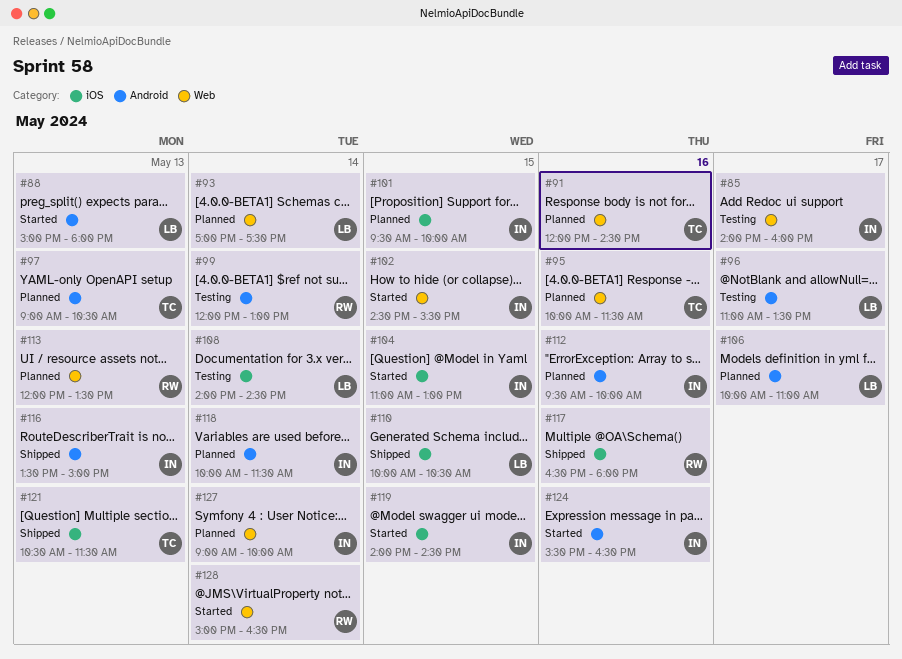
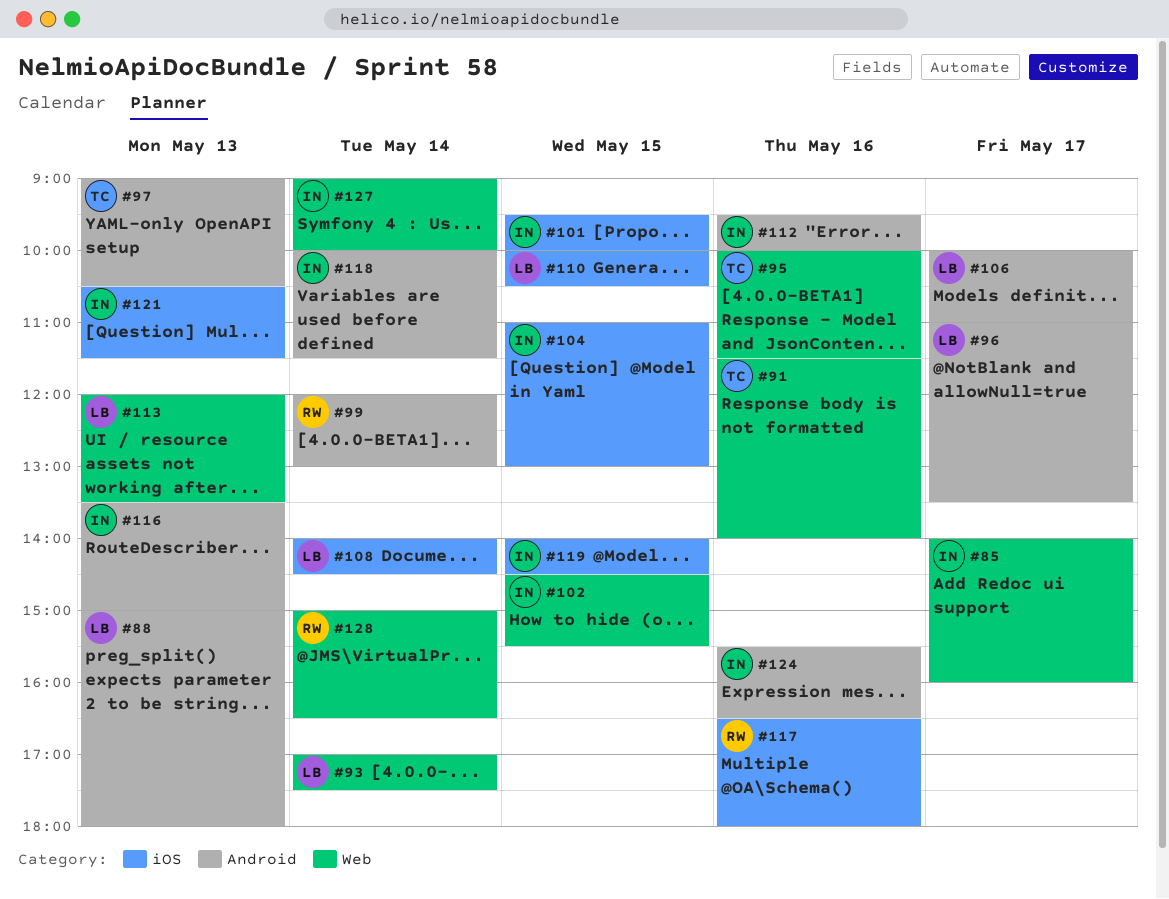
#91, begins: 12:00 -> 11:30
#91, ends: 14:30 -> 14:00
#113, owner: RW -> LB
#121, owner: TC -> IN

